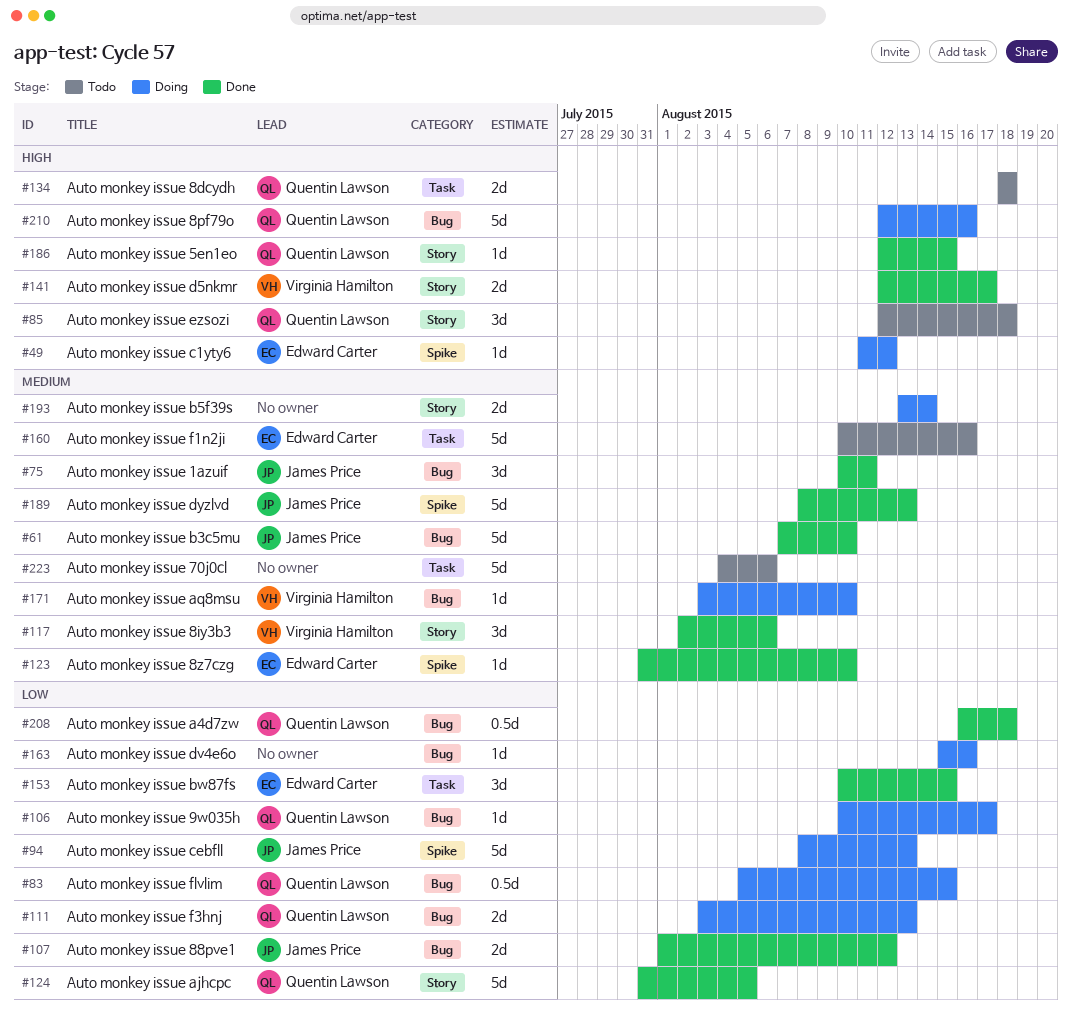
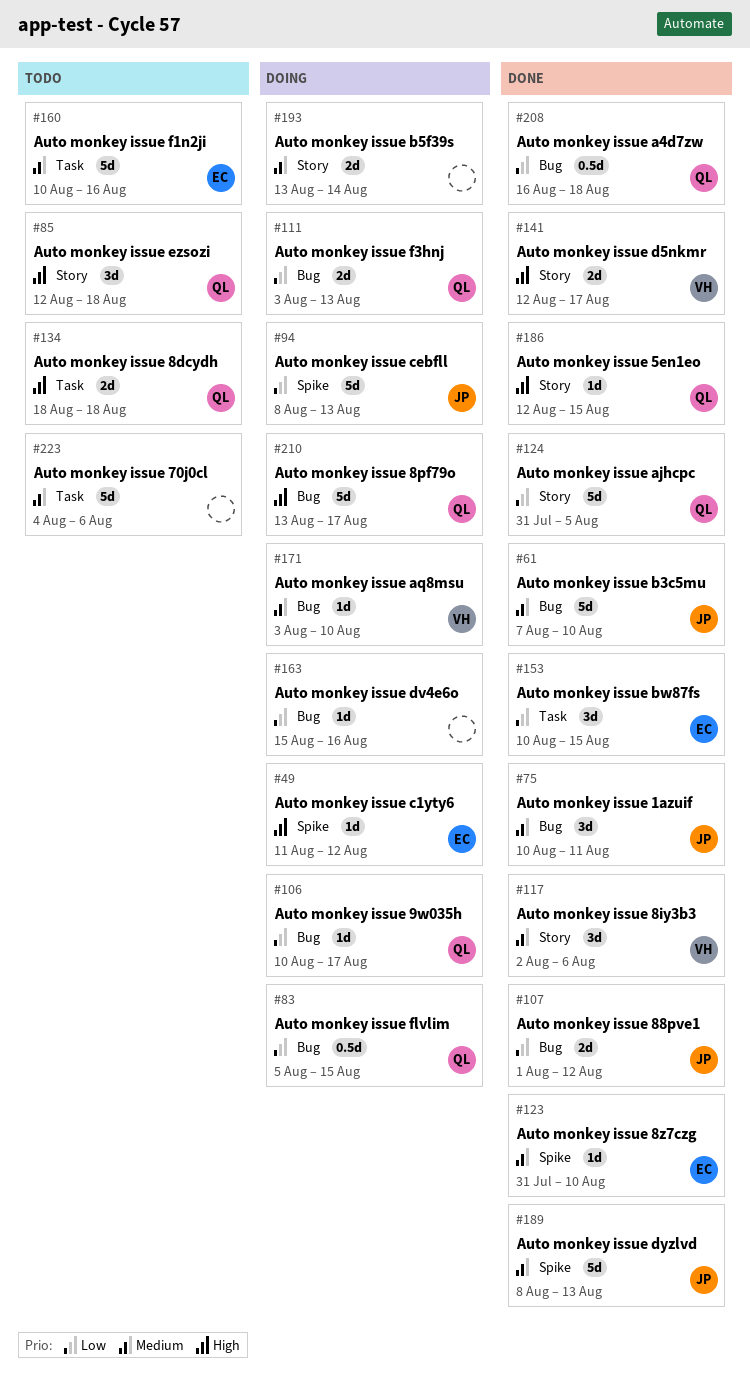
#210, start: Aug 12 -> Aug 13
#210, due: Aug 16 -> Aug 17

